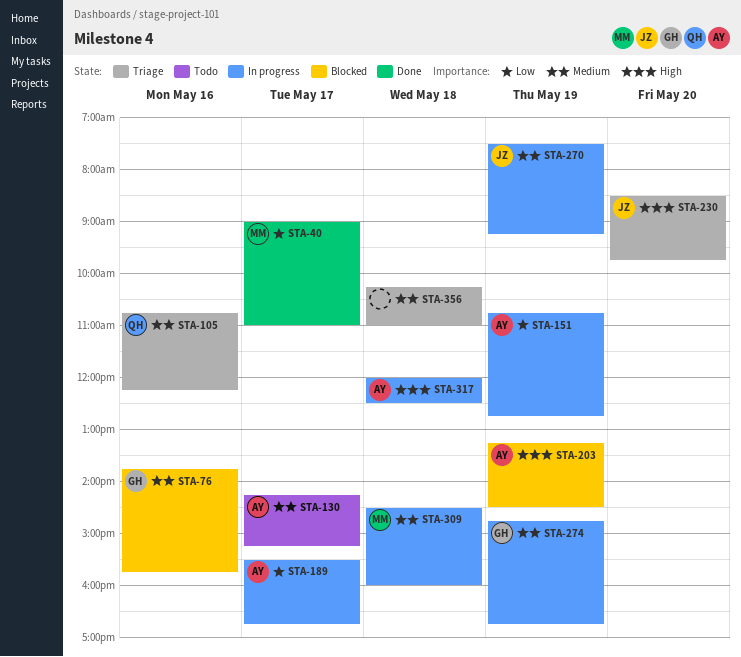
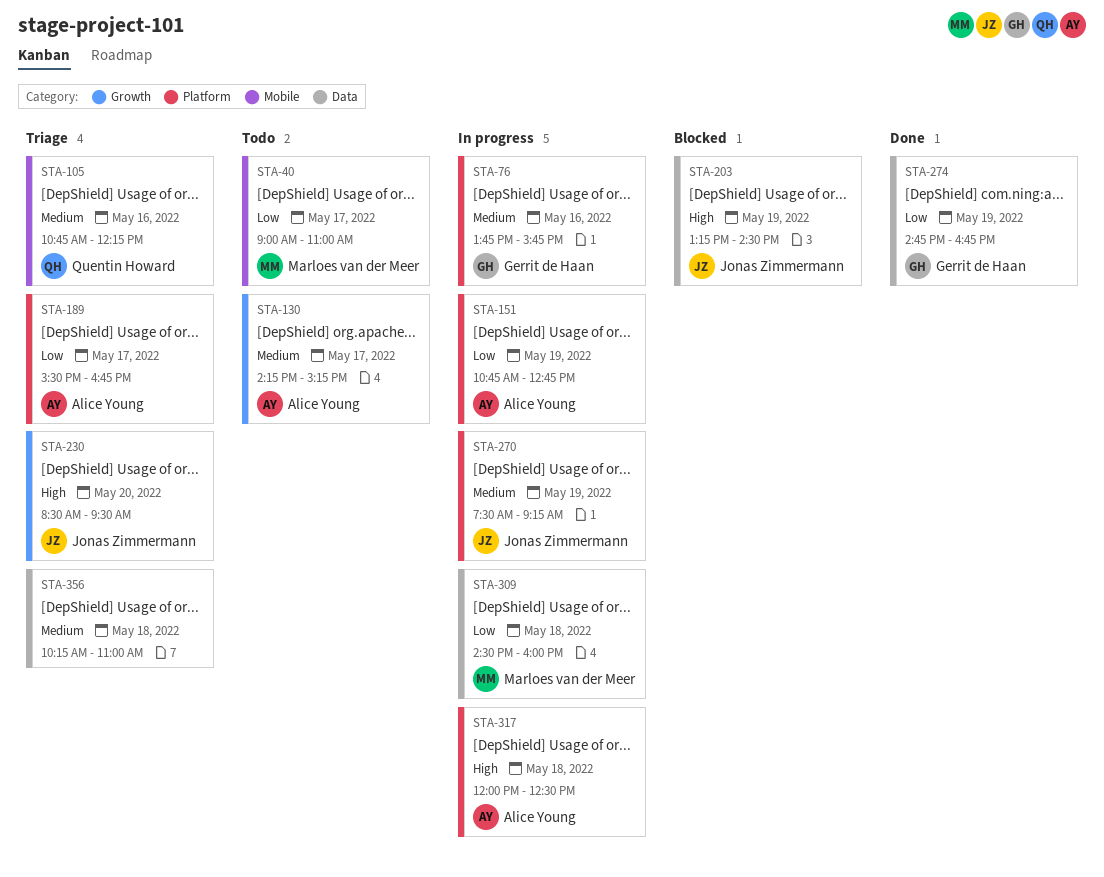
STA-40, status: Done -> Todo
STA-76, status: Blocked -> In progress
STA-189, status: In progress -> Triage
STA-203, owner: Alice Young -> Jonas Zimmermann
STA-230, ends: 09:45 -> 09:30
STA-274, status: In progress -> Done
STA-274, priority: Medium -> Low
STA-309, priority: Medium -> Low

